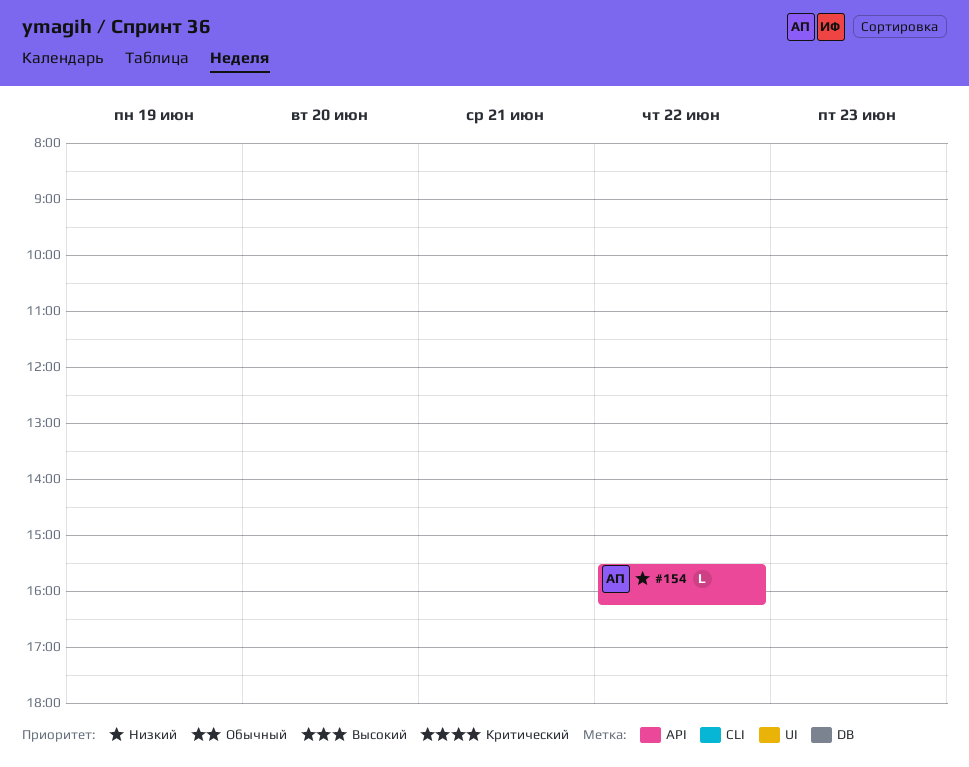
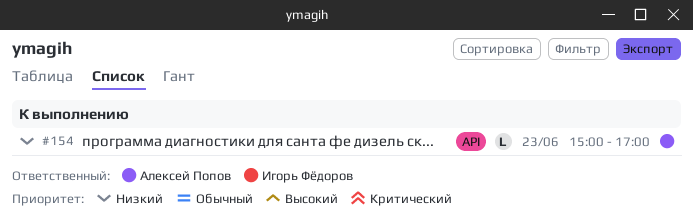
#154, day: Jun 22 -> Jun 23
#154, begins: 15:30 -> 15:00
#154, ends: 16:15 -> 17:00

